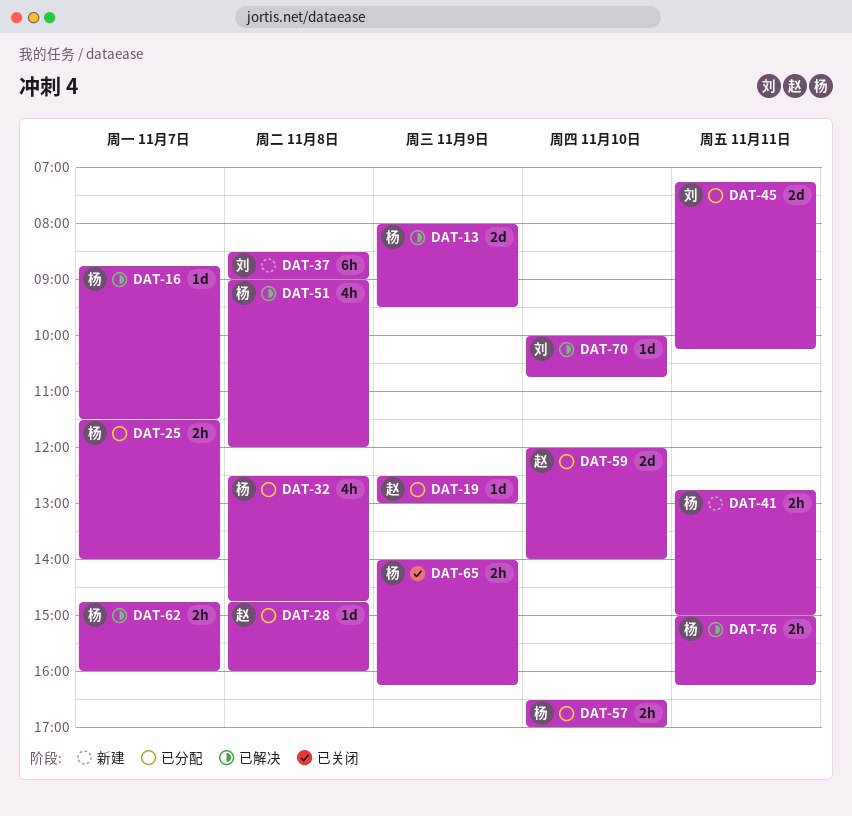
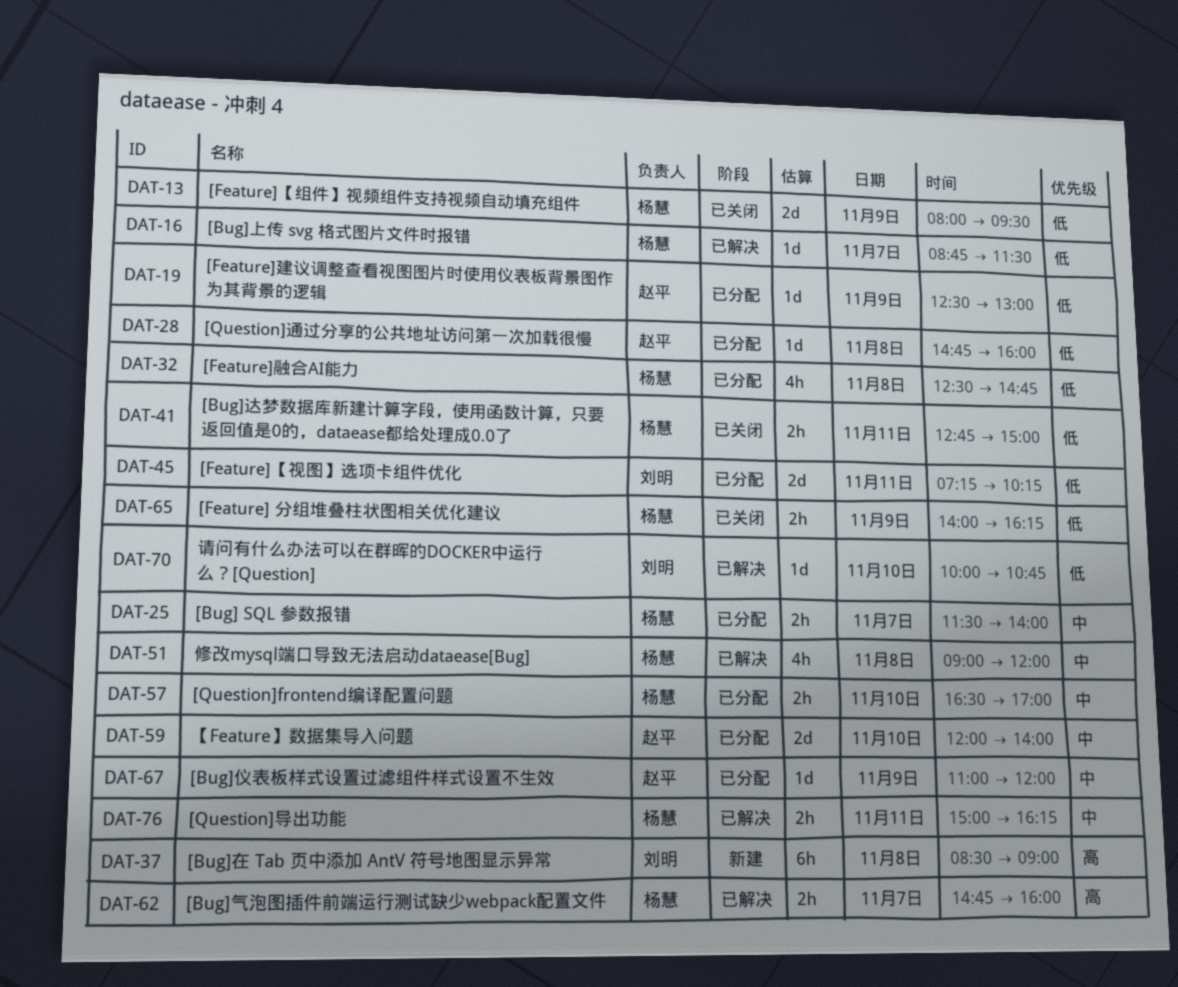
DAT-13, status: 已解决 -> 已关闭
DAT-41, status: 新建 -> 已关闭
DAT-67: none -> present

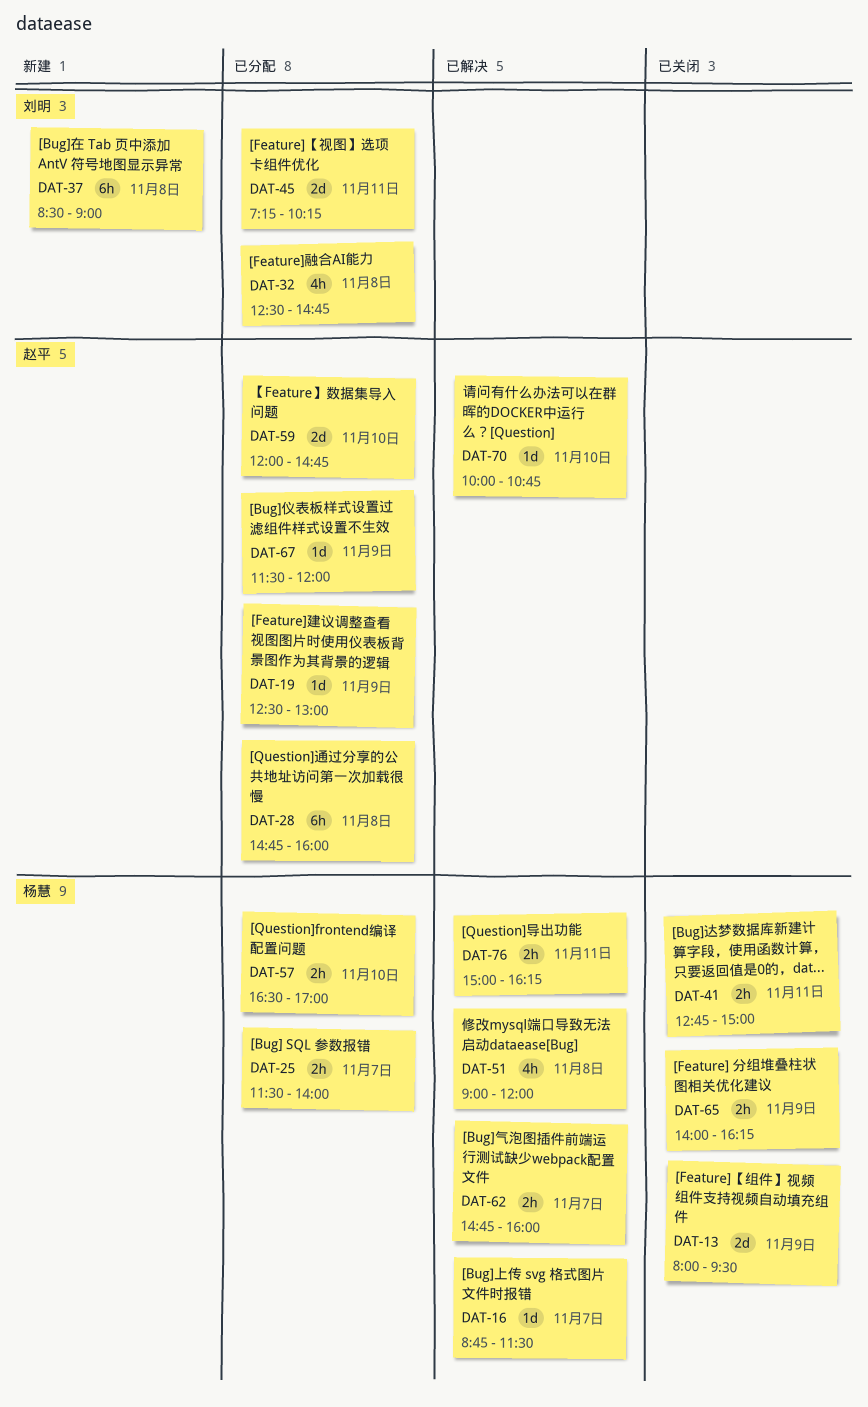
DAT-28, estimate: 1d -> 6h
DAT-32, owner: 杨慧 -> 刘明
DAT-59, ends: 14:00 -> 14:45
DAT-67, begins: 11:00 -> 11:30
DAT-70, owner: 刘明 -> 赵平

